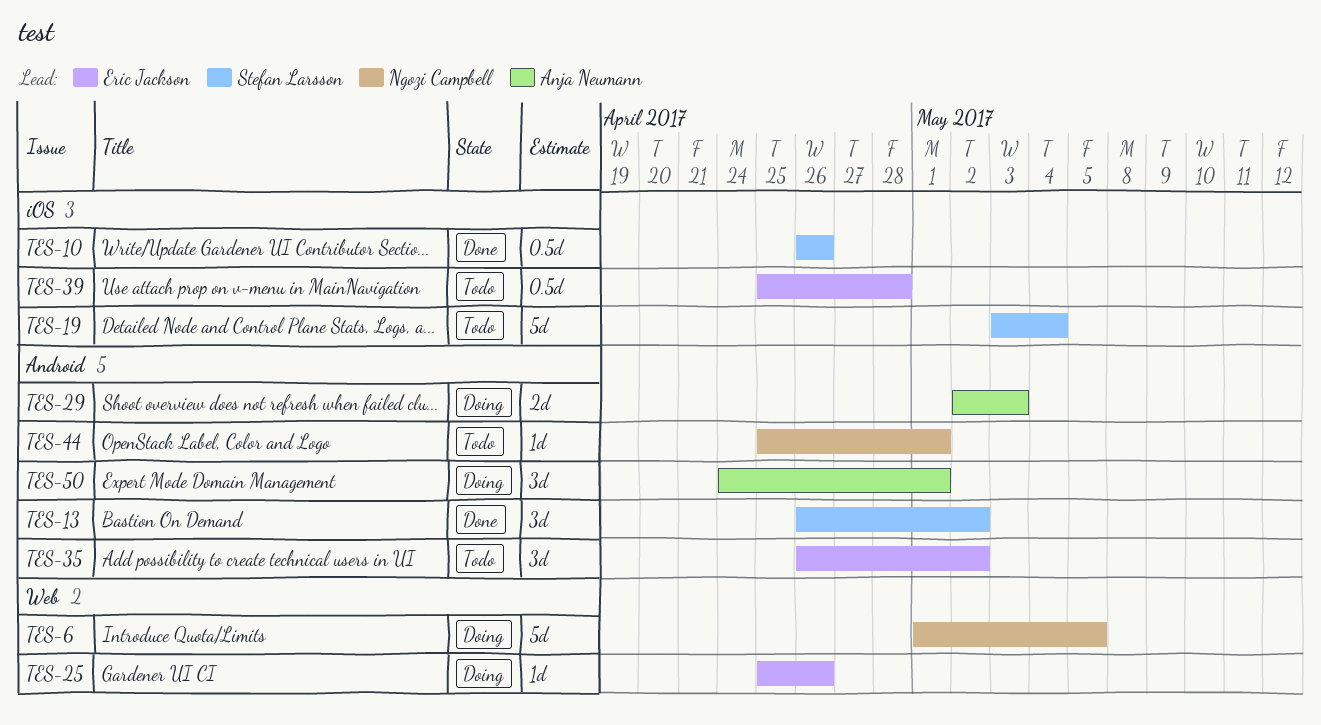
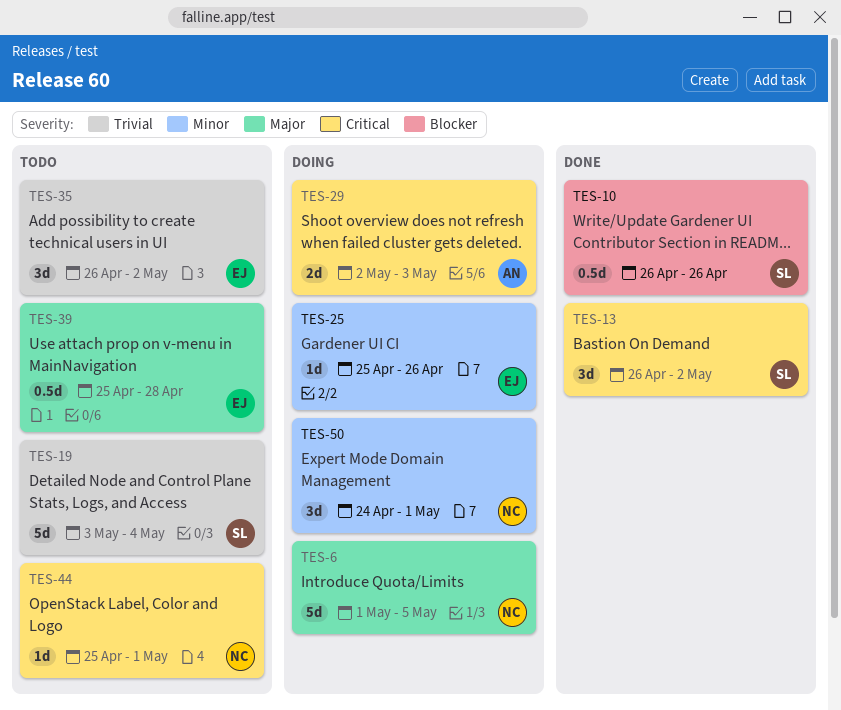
TES-50, owner: Anja Neumann -> Ngozi Campbell

